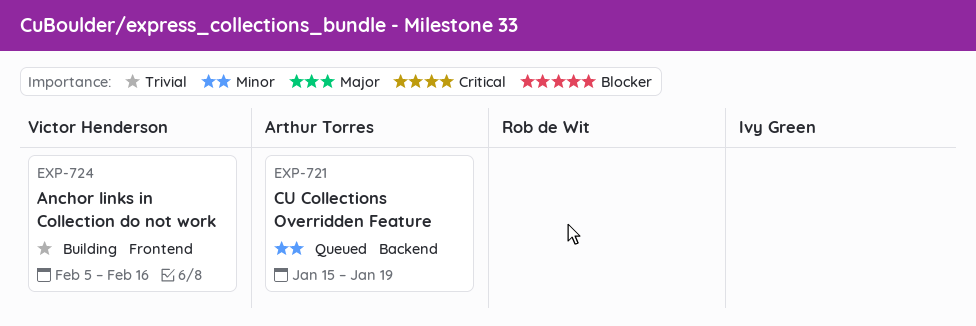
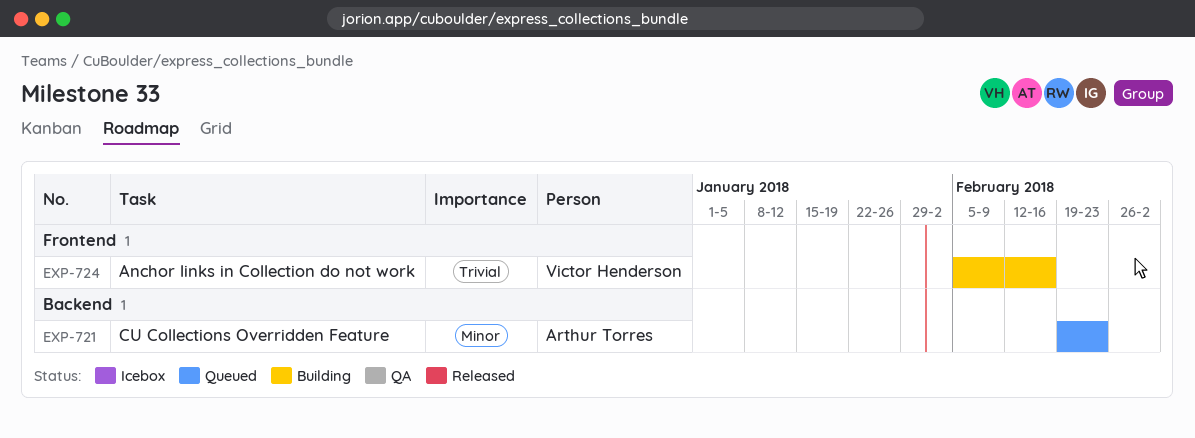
EXP-721, start: Jan 15 -> Feb 19
EXP-721, due: Jan 19 -> Feb 23

